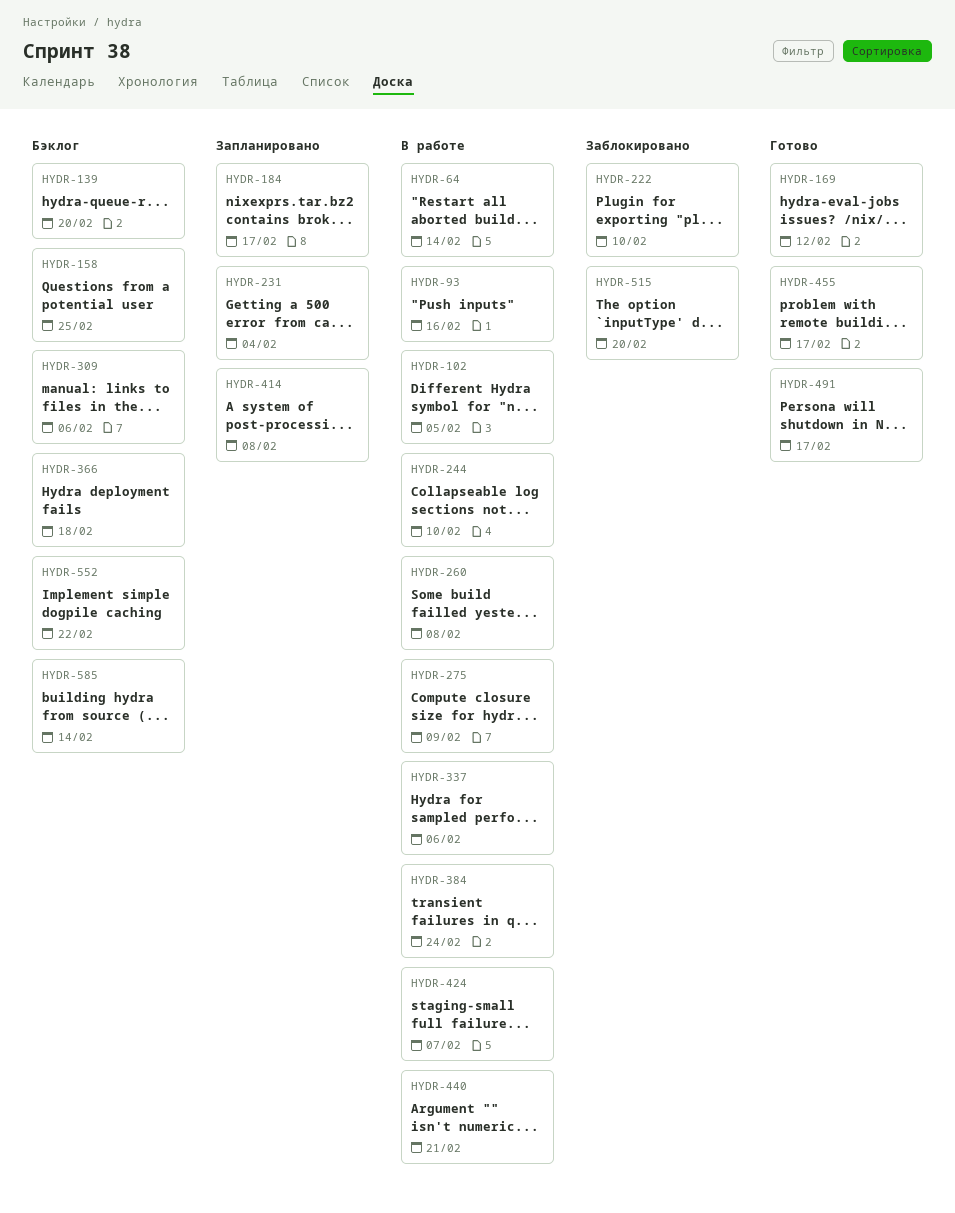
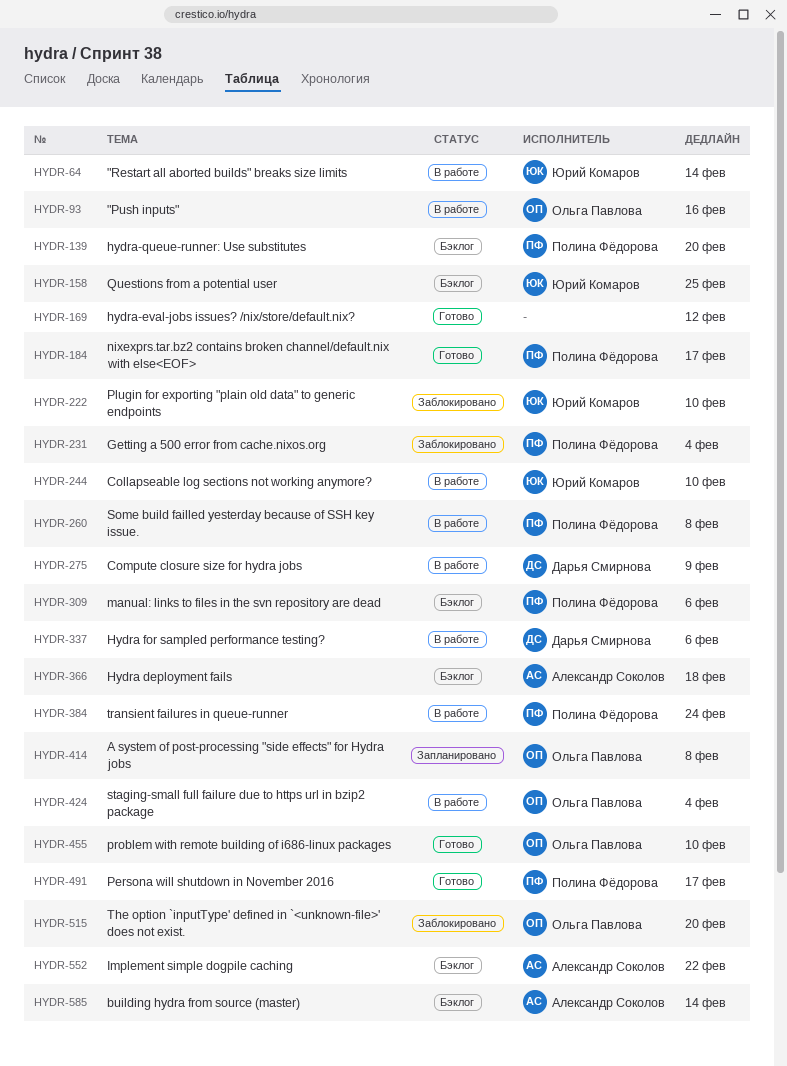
HYDR-102: present -> none
HYDR-184, status: Запланировано -> Готово
HYDR-231, status: Запланировано -> Заблокировано
HYDR-424, due: Feb 7 -> Feb 4
HYDR-440: present -> none
HYDR-455, due: Feb 17 -> Feb 10

